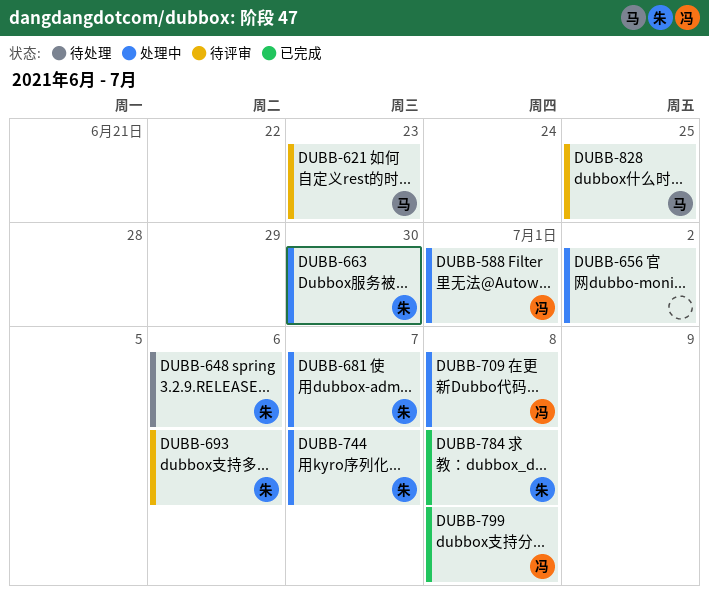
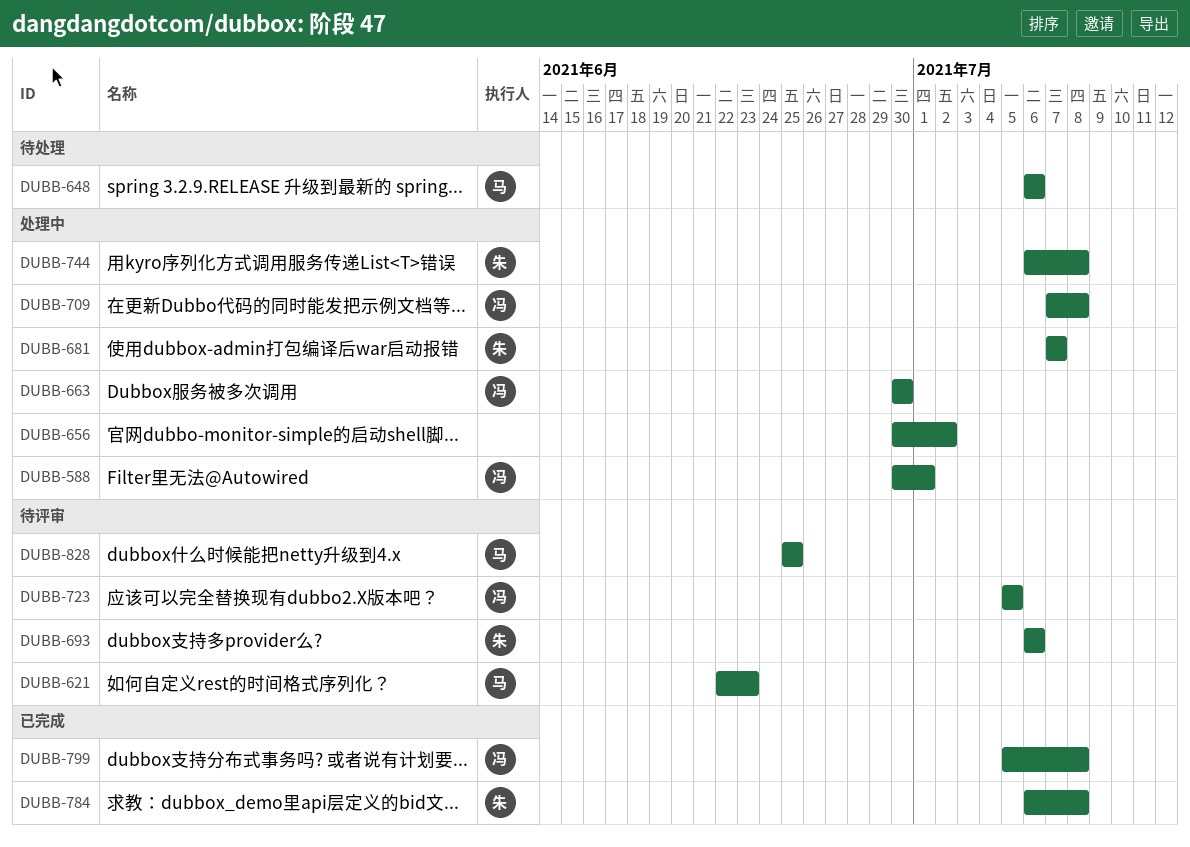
DUBB-648, owner: 朱 -> 马
DUBB-663, owner: 朱 -> 冯
DUBB-723: none -> present
DUBB-744, due: Jul 7 -> Jul 8

